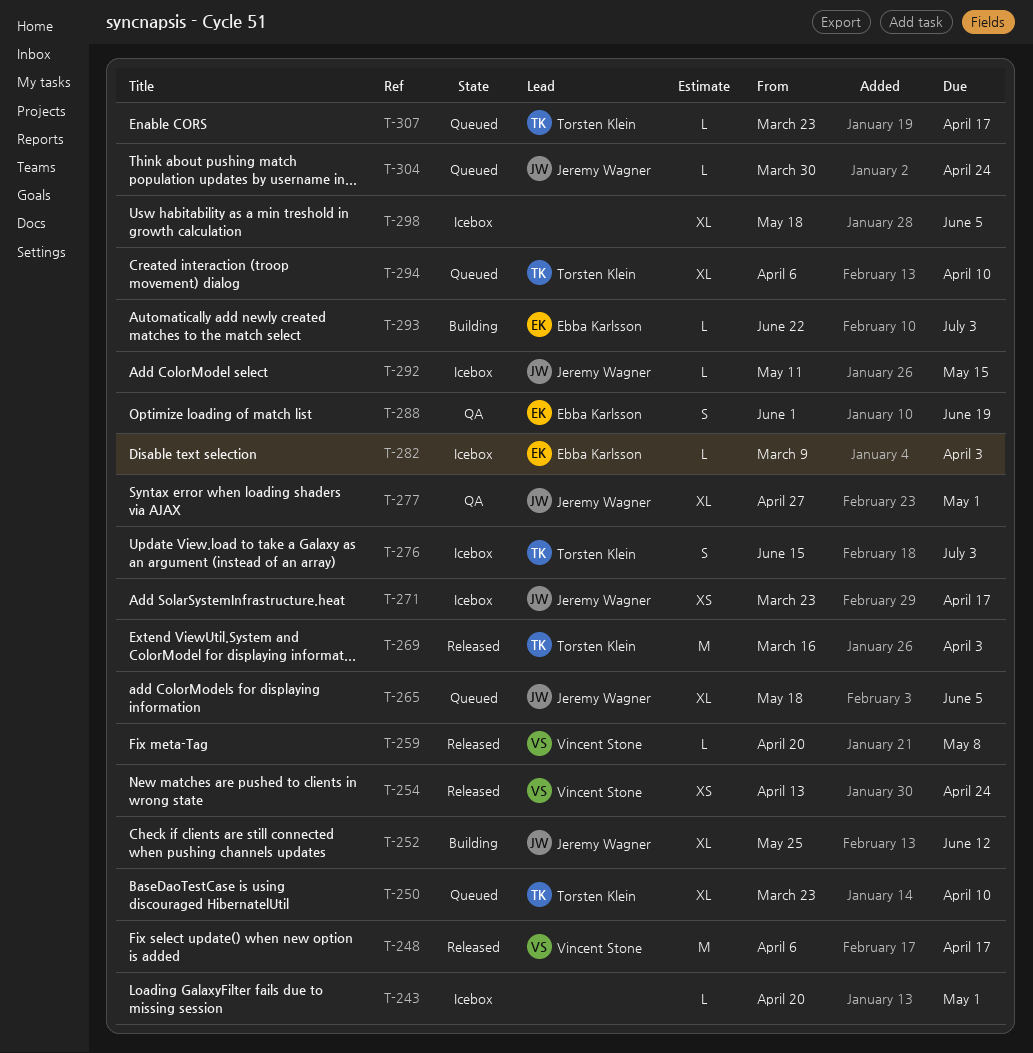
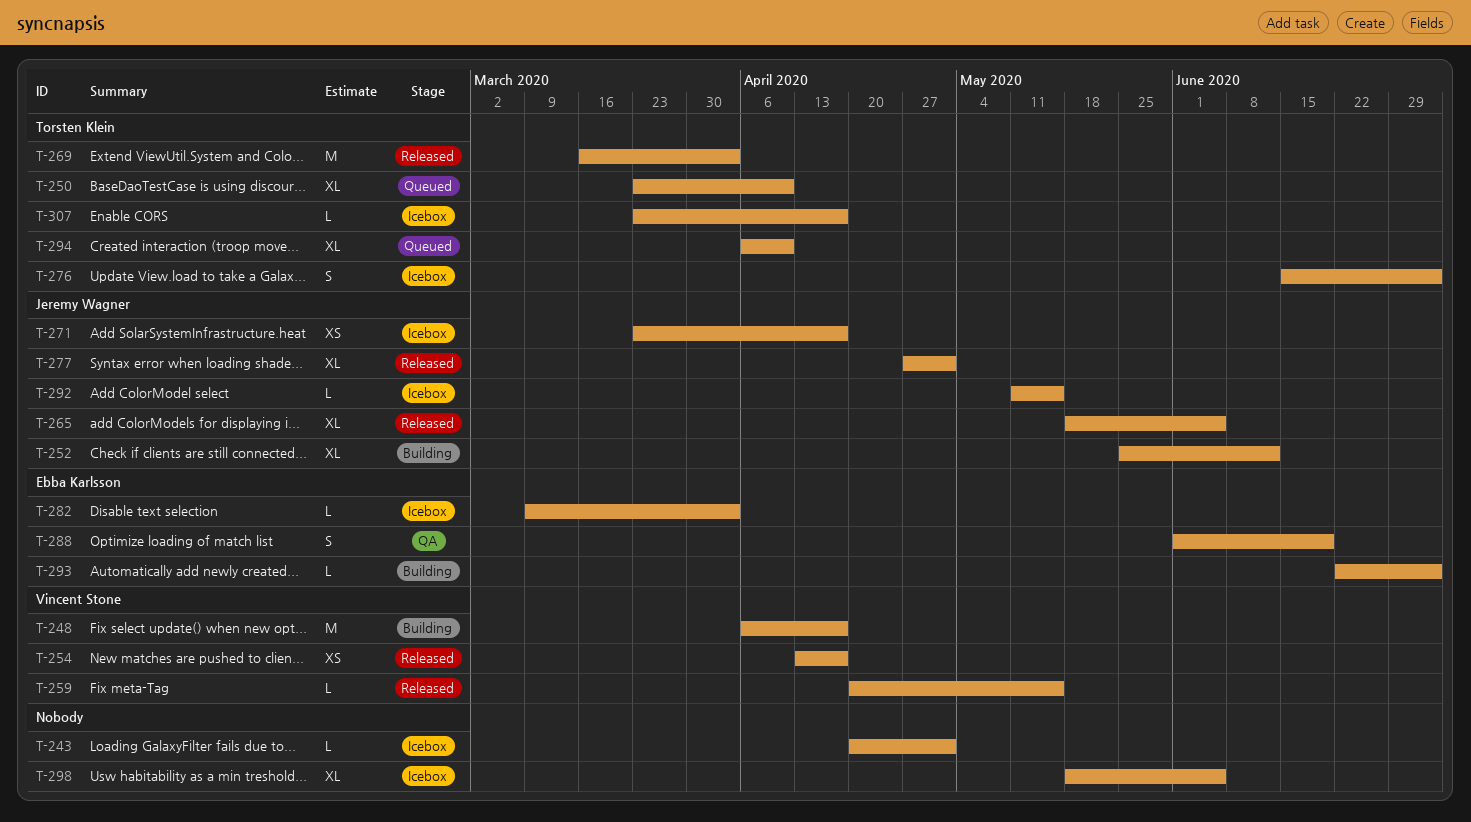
T-248, status: Released -> Building
T-254, due: Apr 24 -> Apr 17
T-259, due: May 8 -> May 15
T-265, status: Queued -> Released
T-277, status: QA -> Released
T-304: present -> none
T-307, status: Queued -> Icebox

